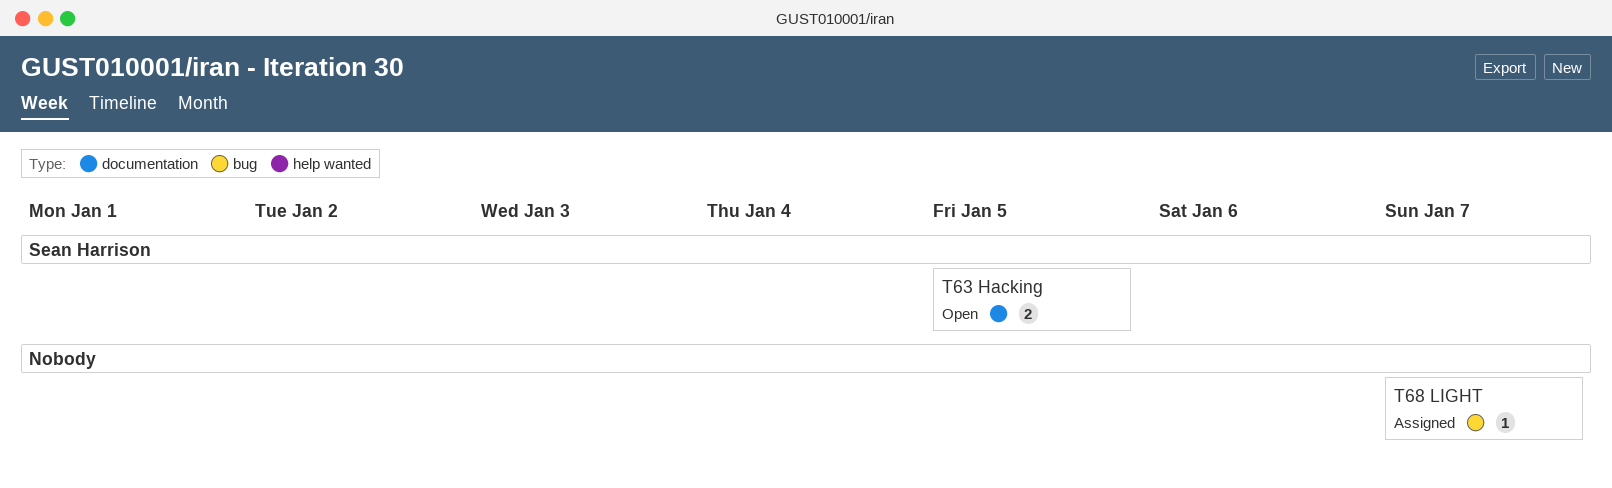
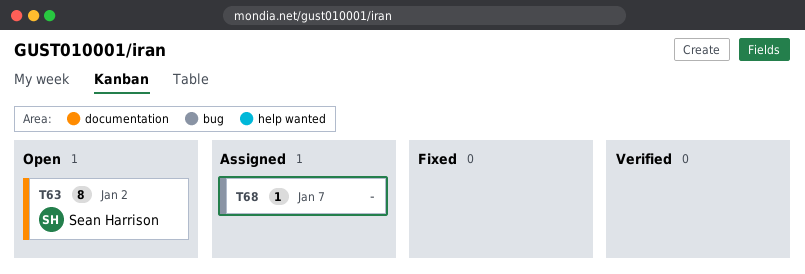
T63, estimate: 2 -> 8
T63, due: Jan 5 -> Jan 2

